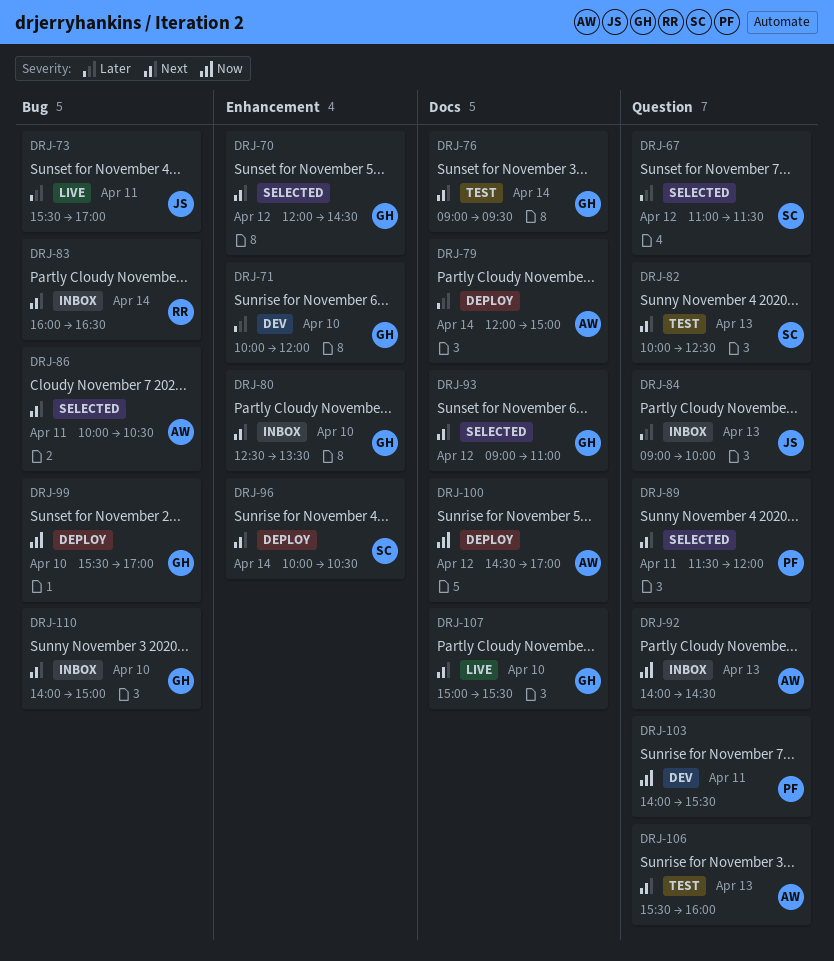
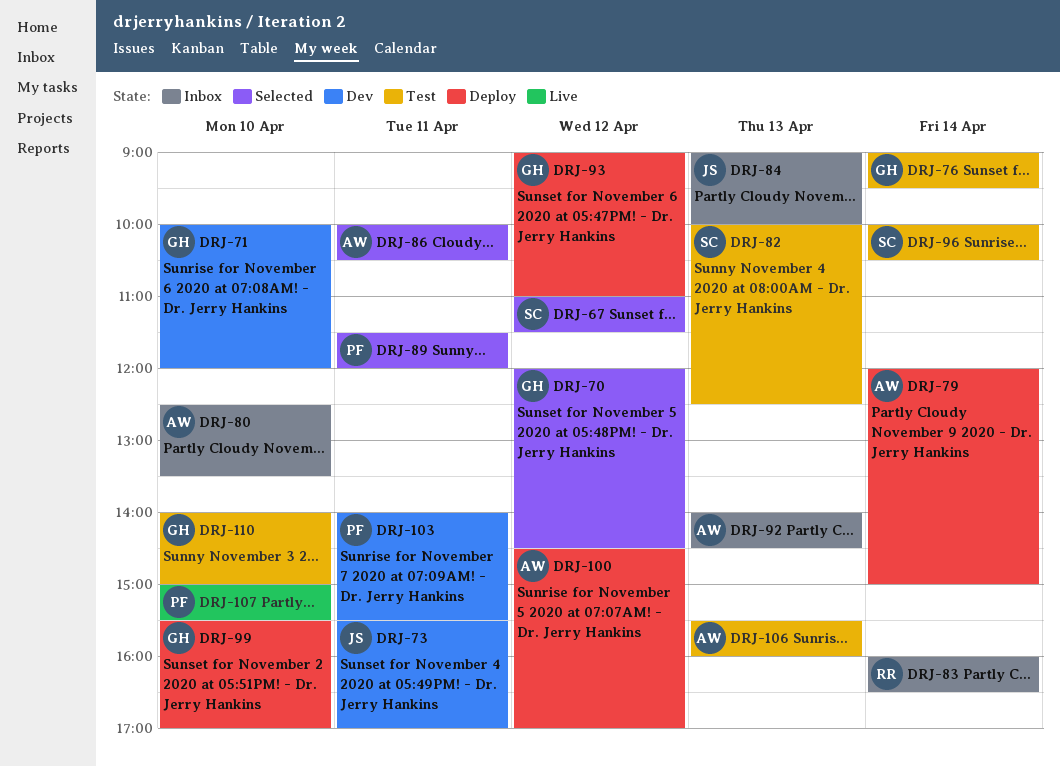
DRJ-73, status: Live -> Dev
DRJ-80, owner: GH -> AW
DRJ-93, status: Selected -> Deploy
DRJ-96, status: Deploy -> Test
DRJ-107, owner: GH -> PF
DRJ-110, status: Inbox -> Test

